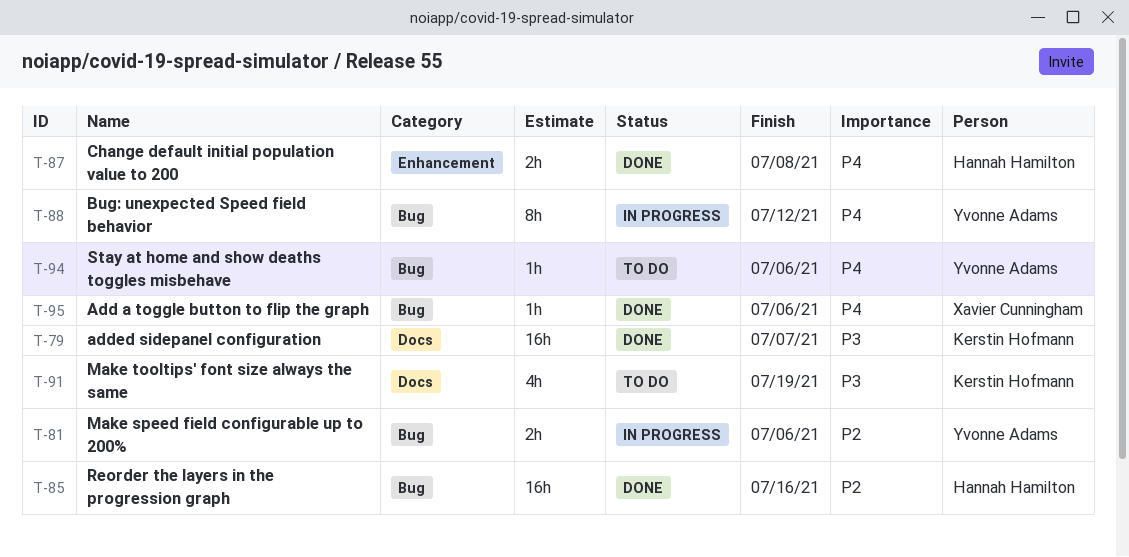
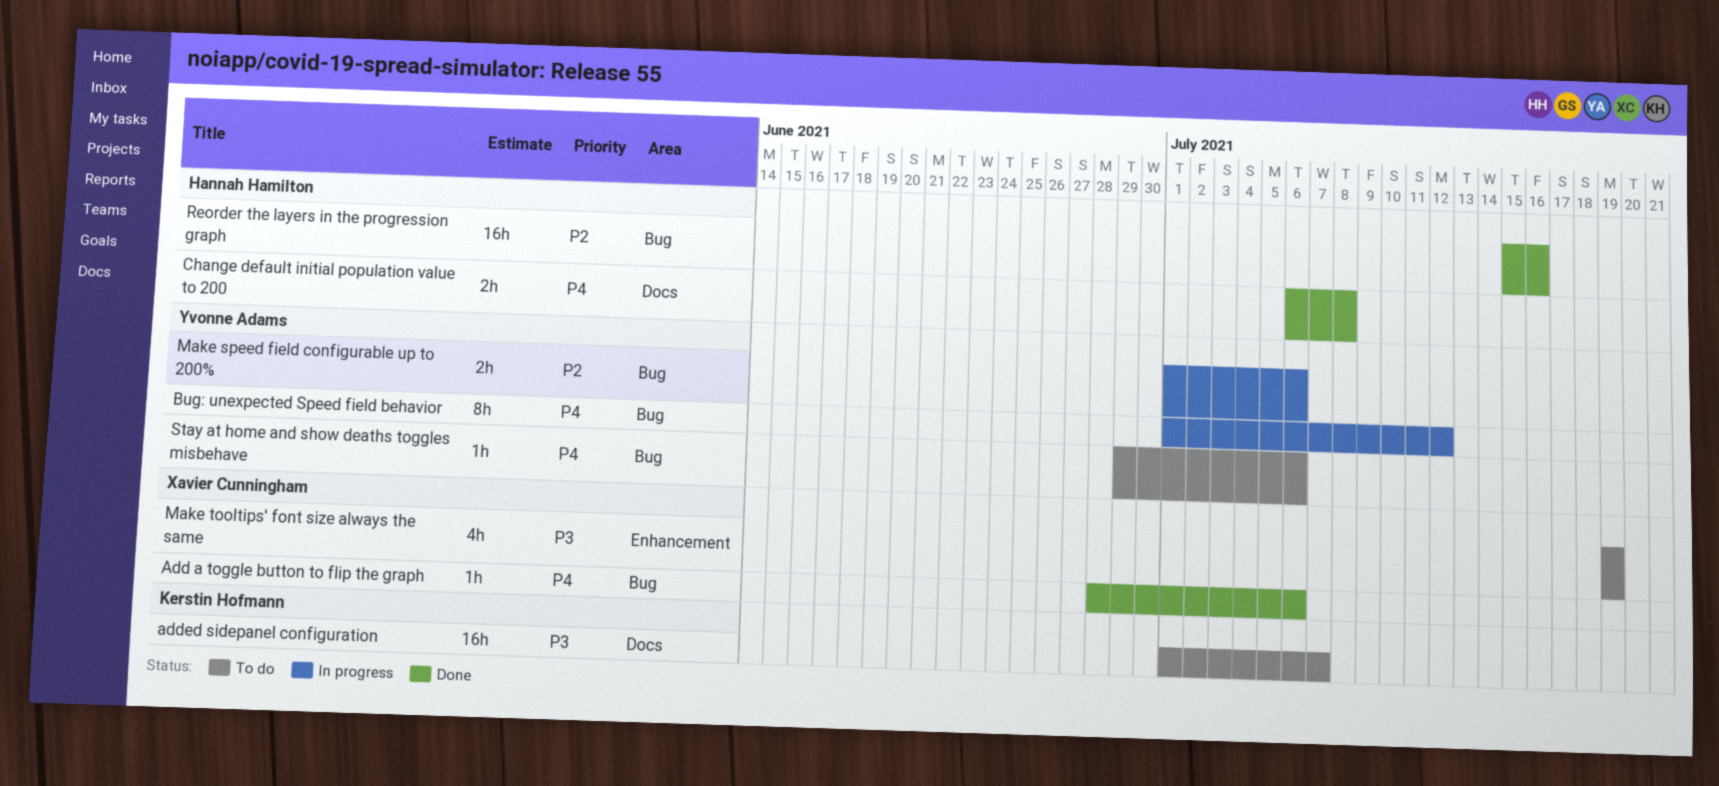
added sidepanel configuration, status: Done -> To do
Change default initial population value to 200, label: Enhancement -> Docs
Make tooltips' font size always the same, owner: Kerstin Hofmann -> Xavier Cunningham
Make tooltips' font size always the same, label: Docs -> Enhancement

